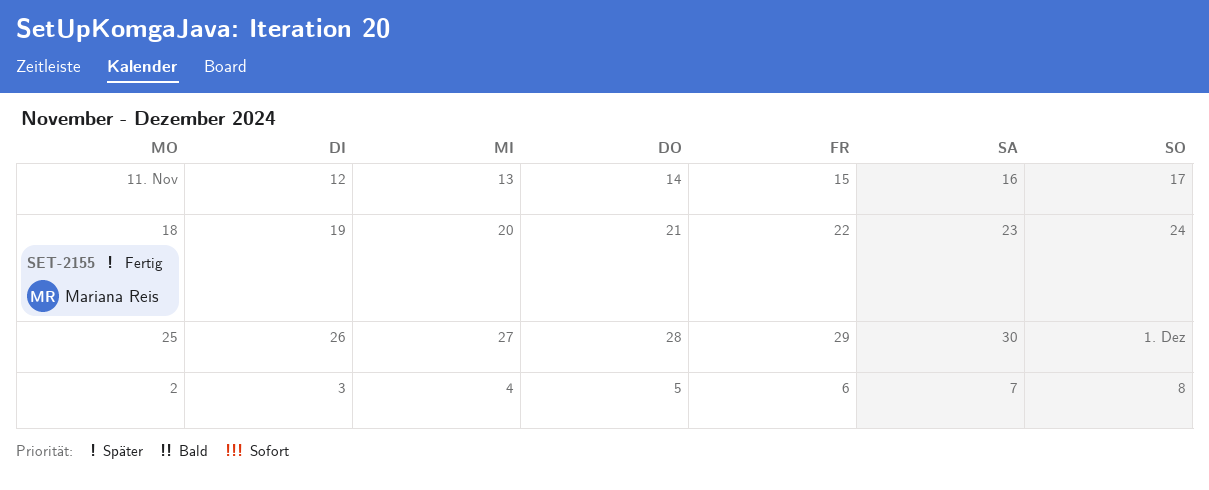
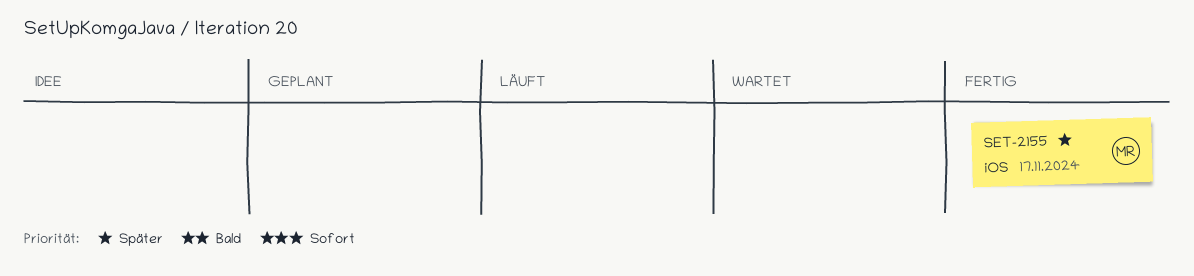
SET-2155, due: Nov 18 -> Nov 17

